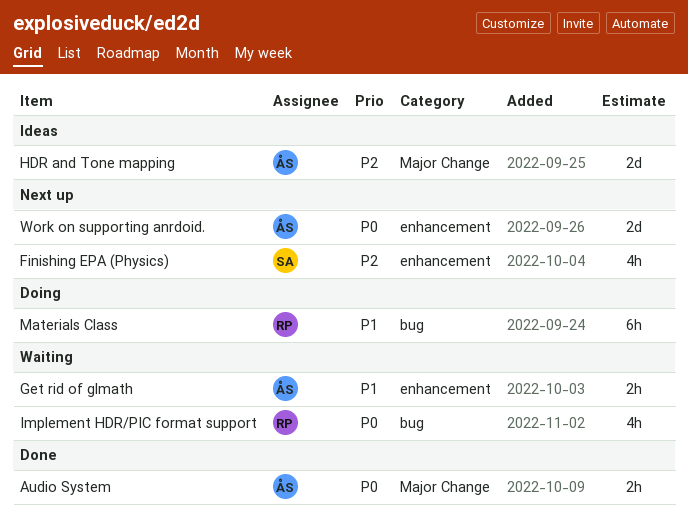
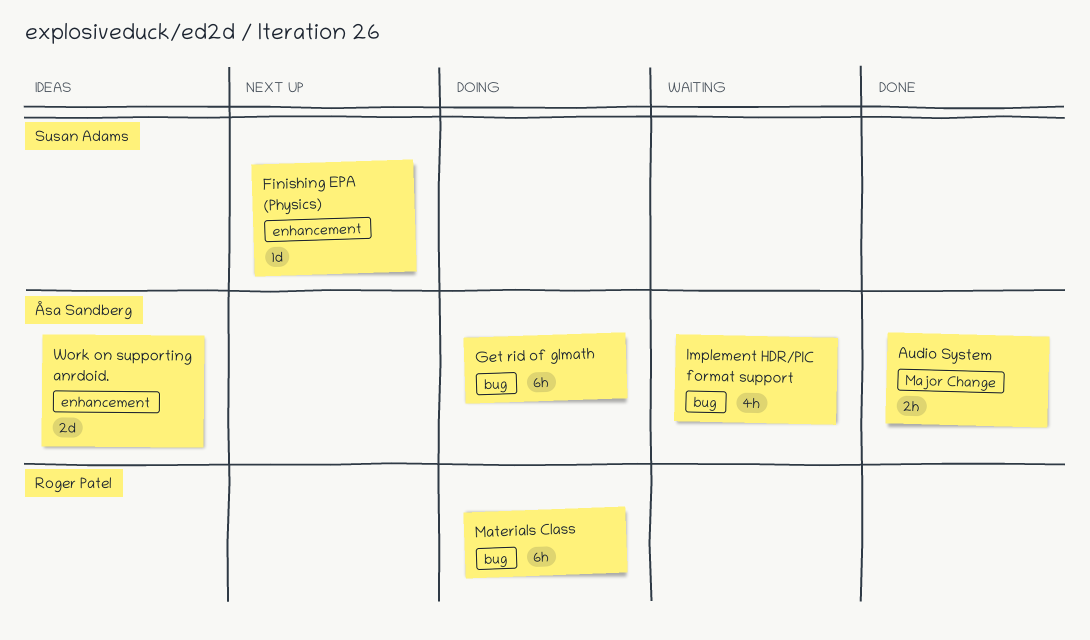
Finishing EPA (Physics), estimate: 4h -> 1d
Get rid of glmath, status: Waiting -> Doing
Get rid of glmath, label: enhancement -> bug
Get rid of glmath, estimate: 2h -> 6h
HDR and Tone mapping: present -> none
Implement HDR/PIC format support, owner: Roger Patel -> Åsa Sandberg
Work on supporting anrdoid., status: Next up -> Ideas

